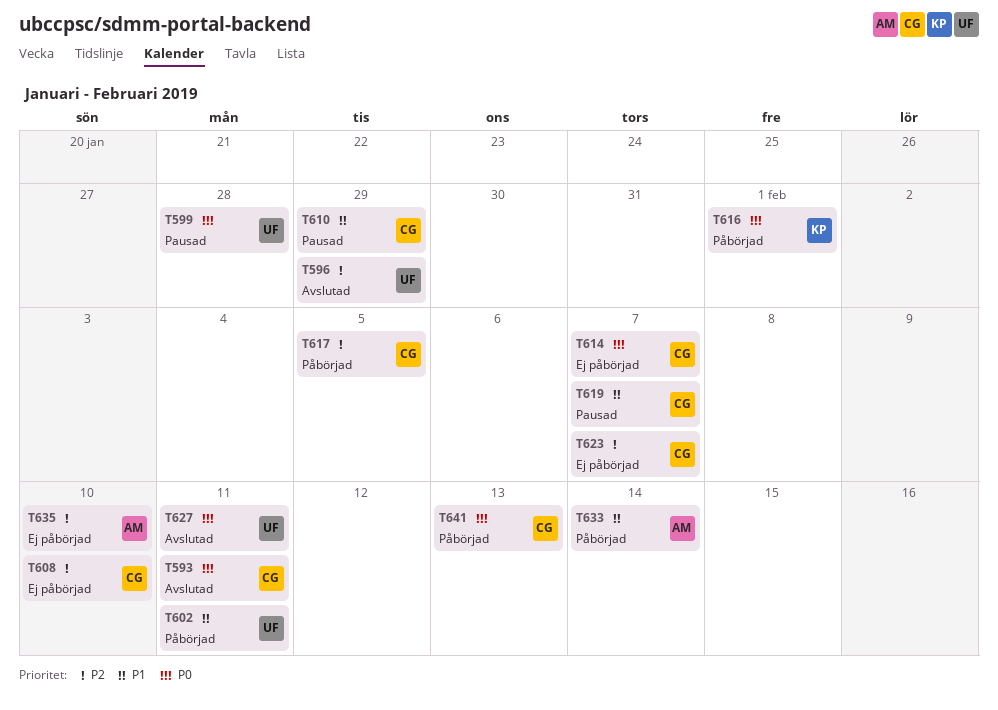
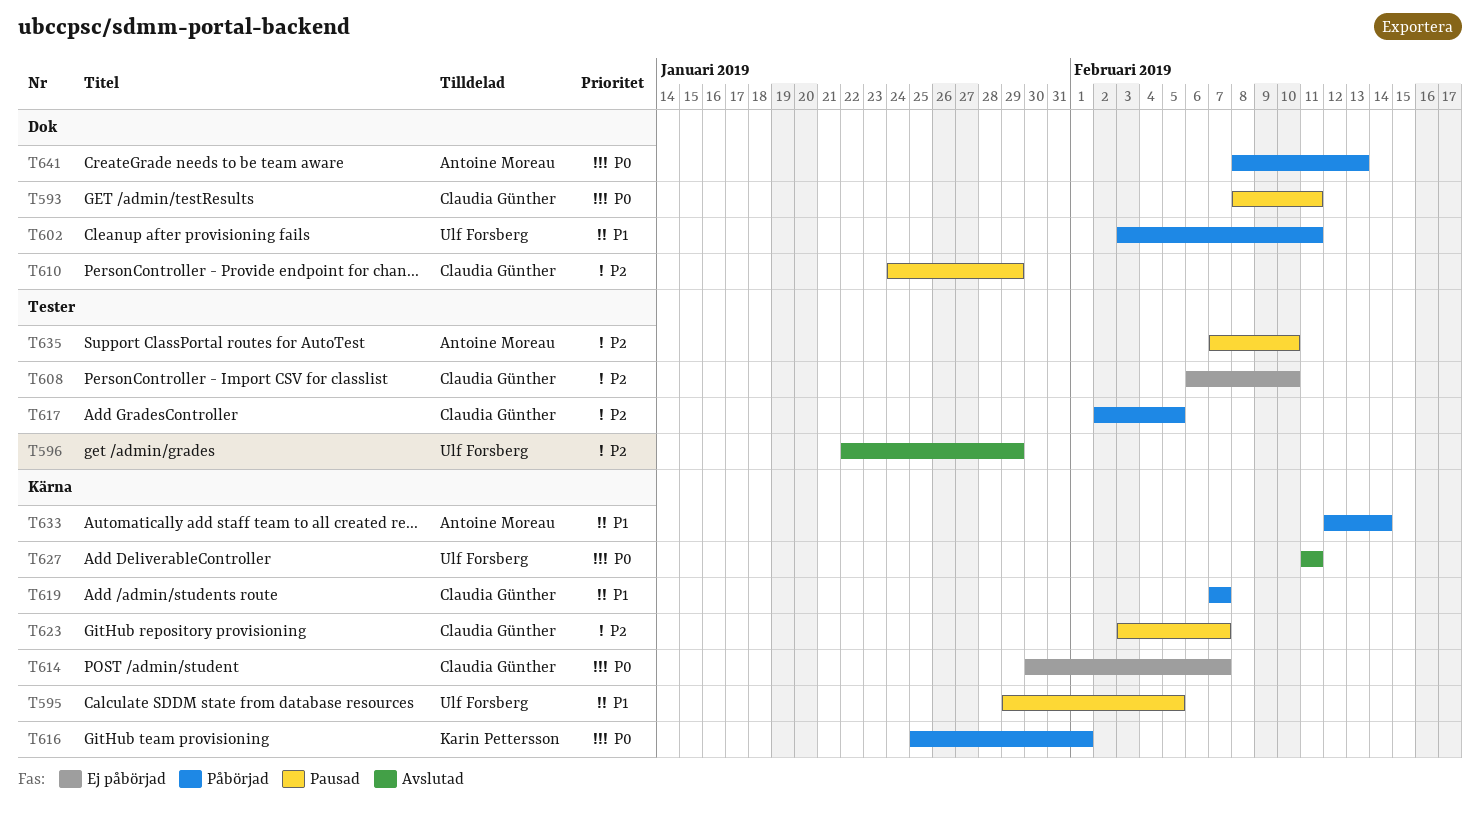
T593, status: Avslutad -> Pausad
T595: none -> present
T599: present -> none
T610, priority: P1 -> P2
T619, status: Pausad -> Påbörjad
T623, status: Ej påbörjad -> Pausad
T635, status: Ej påbörjad -> Pausad
T641, owner: Claudia Günther -> Antoine Moreau

